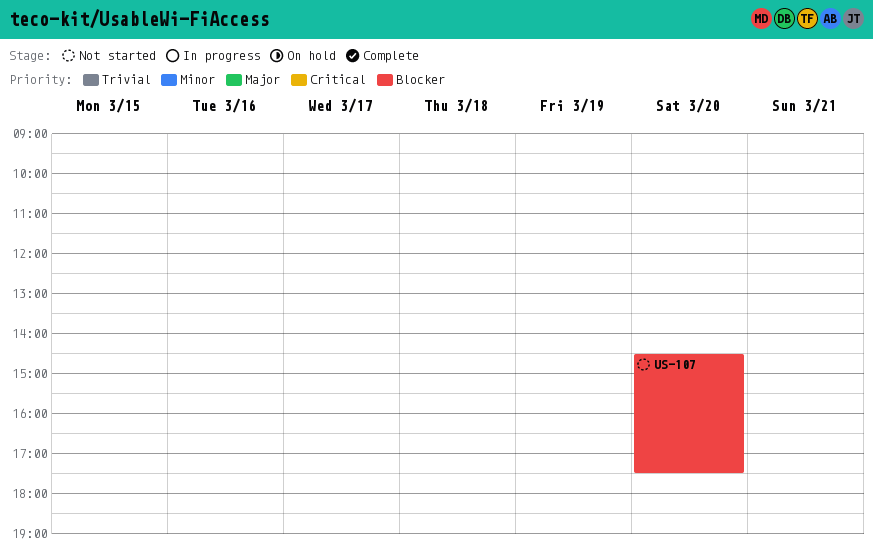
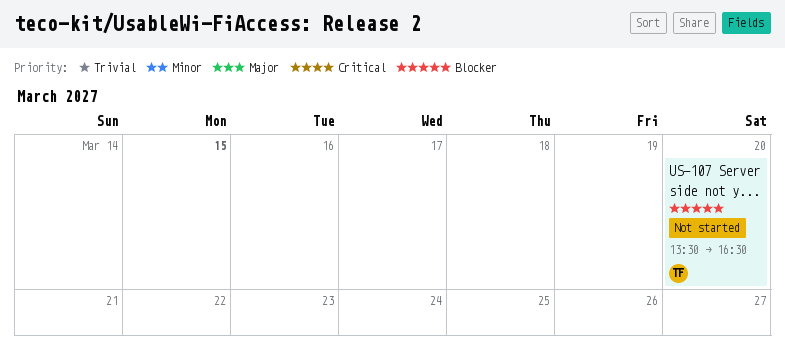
US-107, begins: 14:30 -> 13:30
US-107, ends: 17:30 -> 16:30

